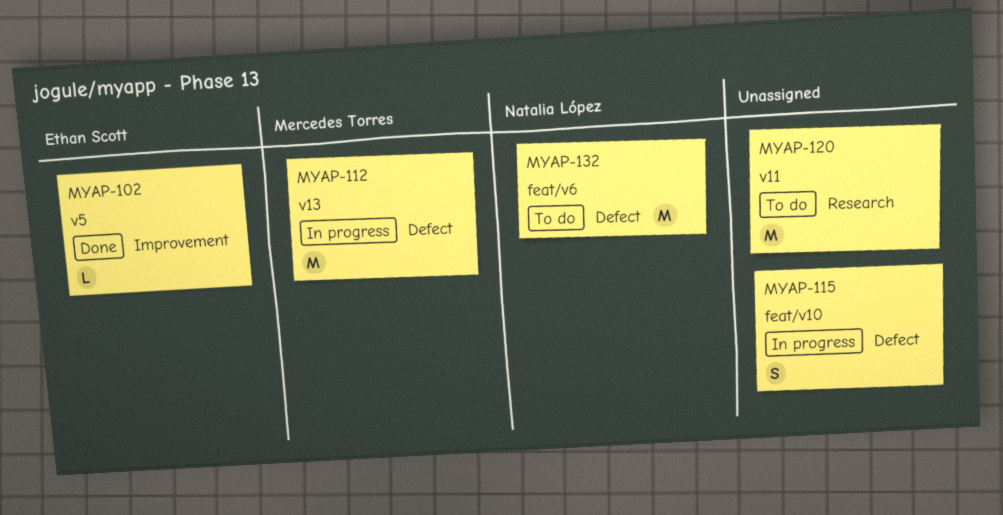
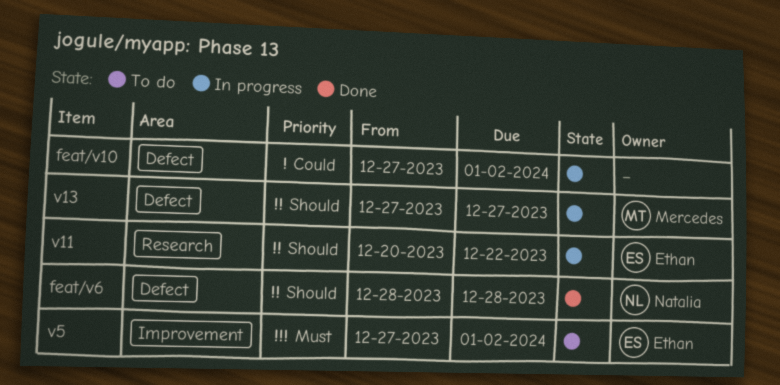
feat/v6, status: To do -> Done
v11, status: To do -> In progress
v11, owner: none -> Ethan Scott
v5, status: Done -> To do

